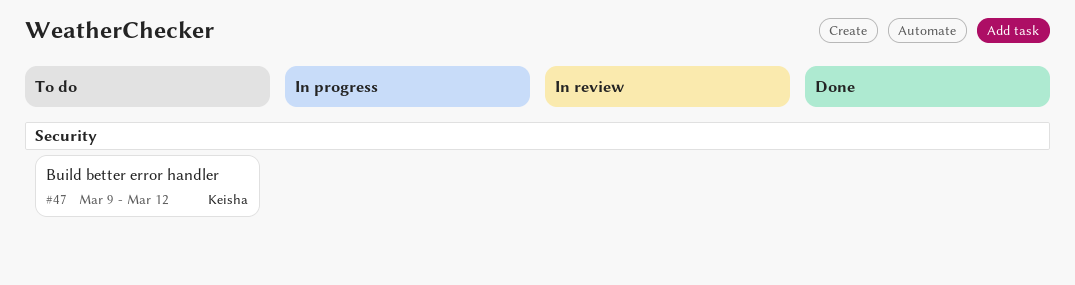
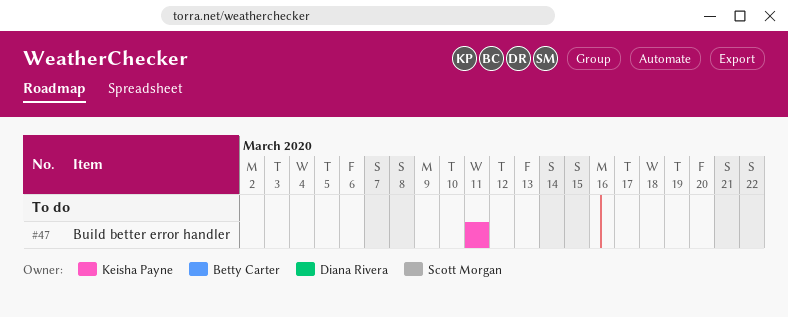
#47, start: Mar 9 -> Mar 11
#47, due: Mar 12 -> Mar 11

